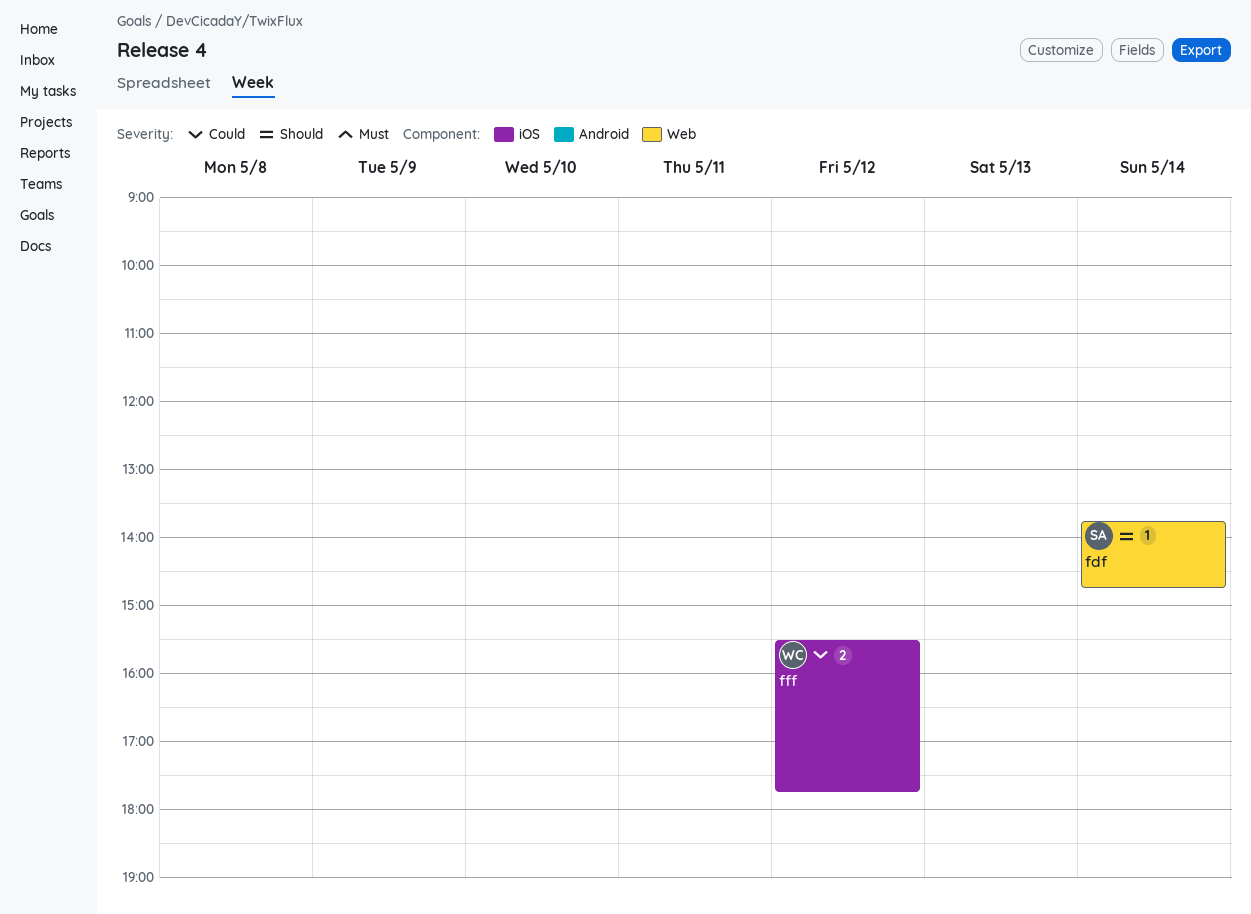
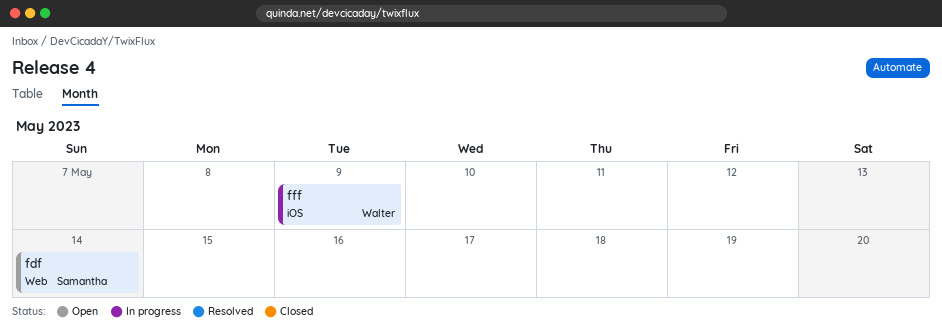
fff, day: May 12 -> May 9

